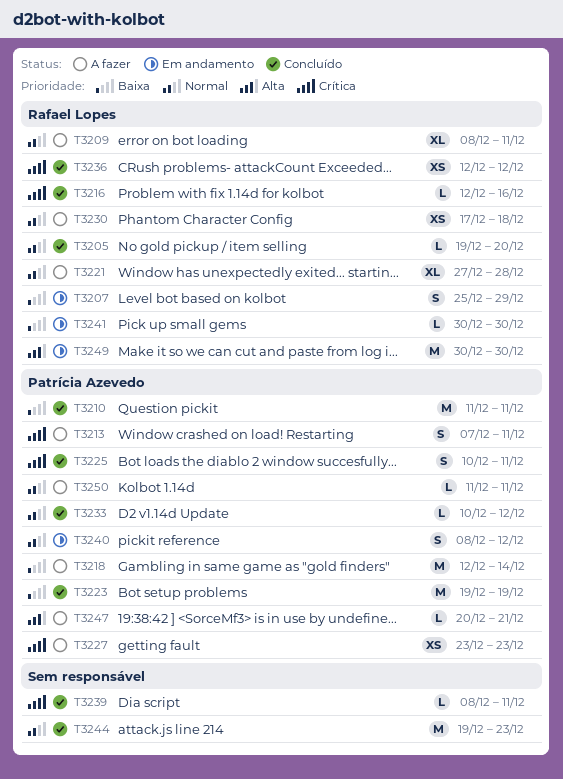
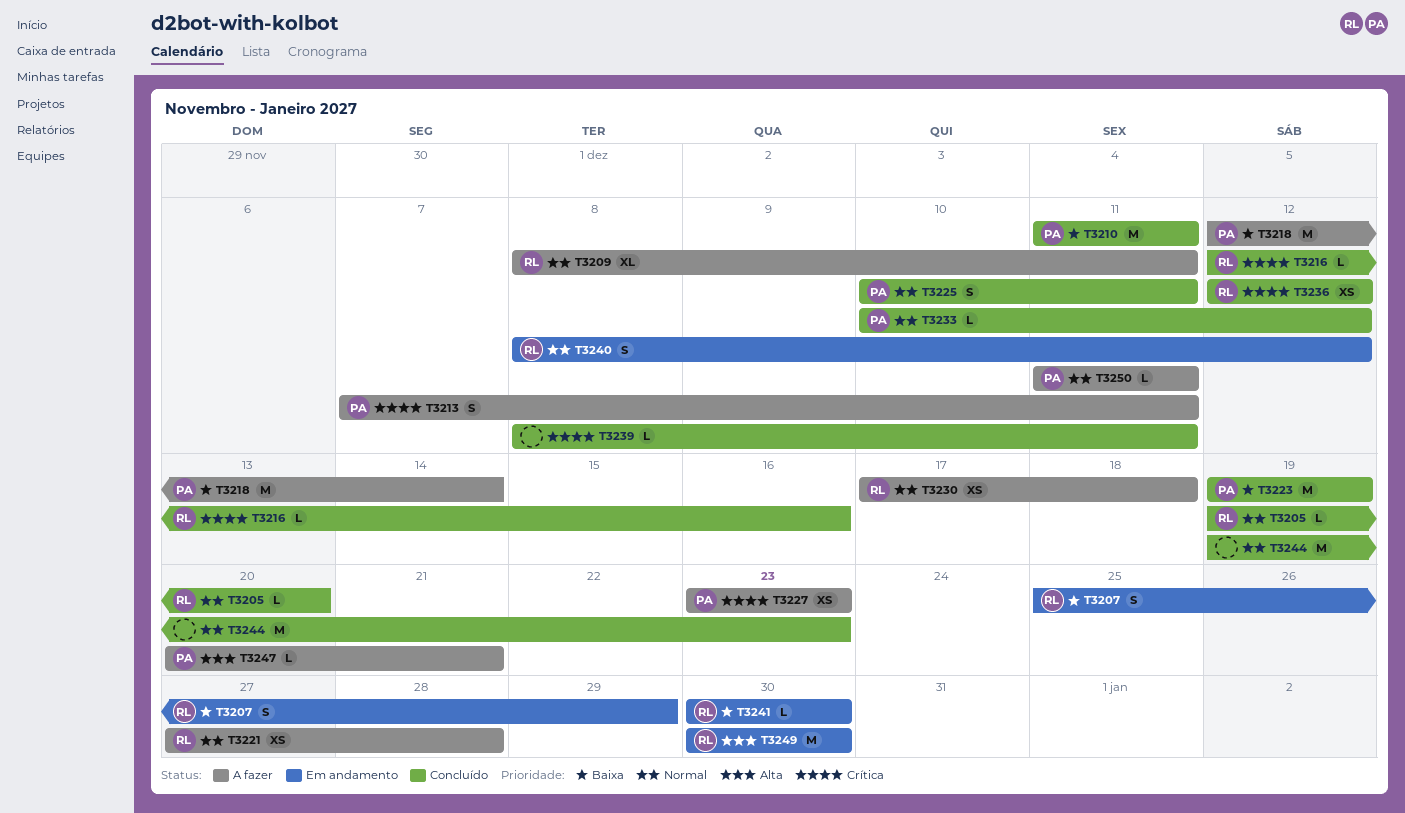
T3221, estimate: XL -> XS
T3225, priority: Crítica -> Normal
T3240, owner: Patrícia Azevedo -> Rafael Lopes

